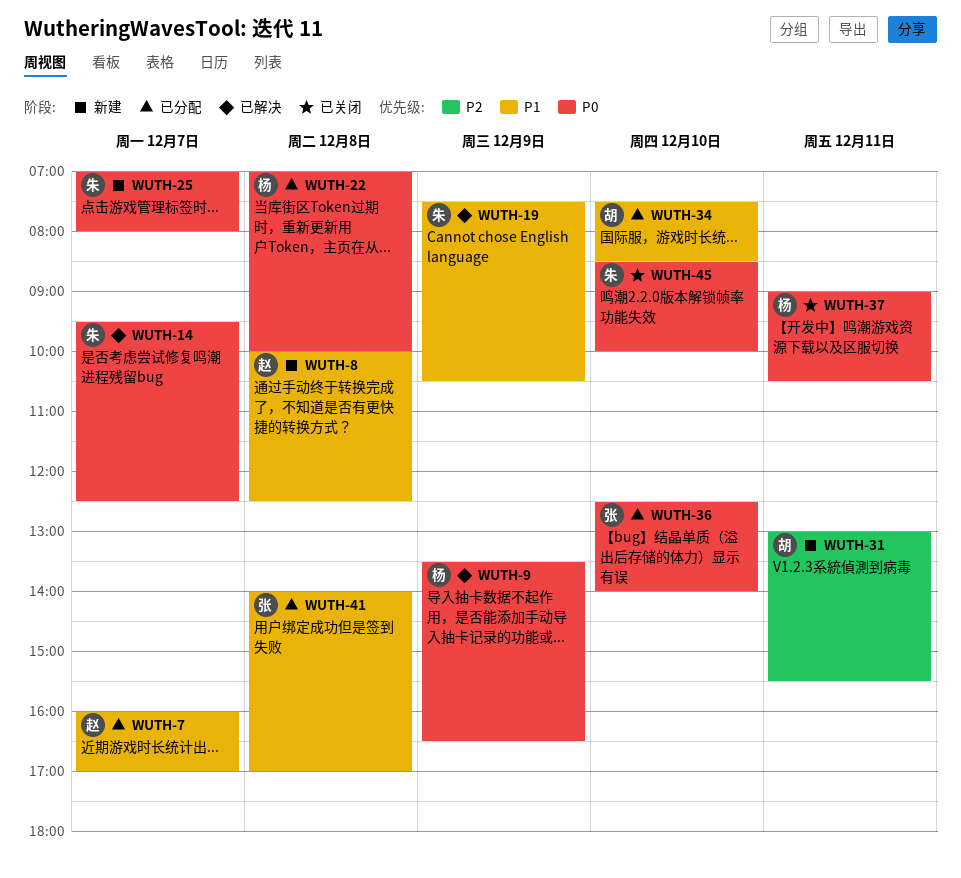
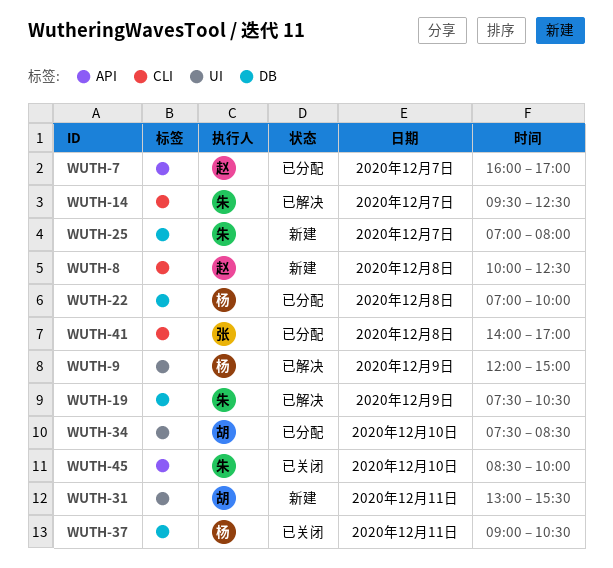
WUTH-9, begins: 13:30 -> 12:00
WUTH-9, ends: 16:30 -> 15:00
WUTH-36: present -> none

